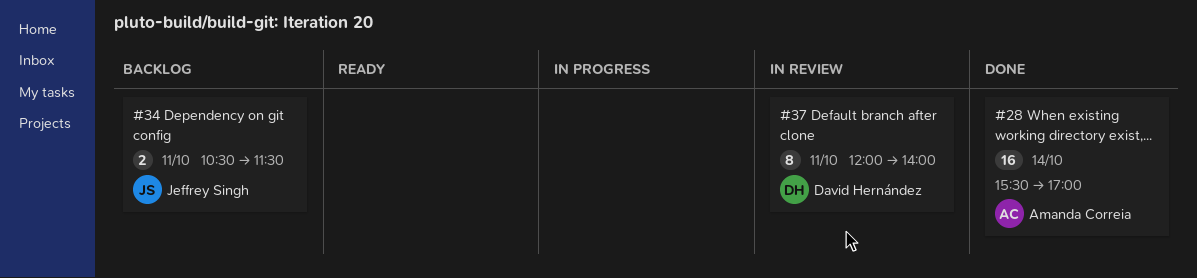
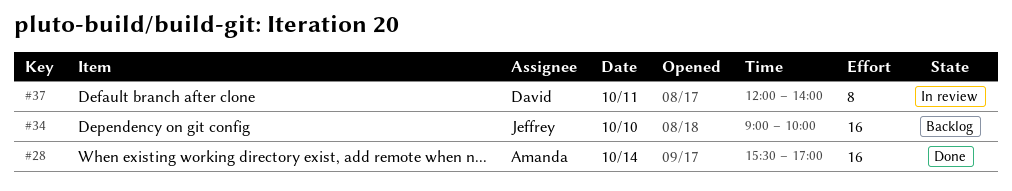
#34, estimate: 2 -> 16
#34, day: Oct 11 -> Oct 10
#34, begins: 10:30 -> 09:00
#34, ends: 11:30 -> 10:00

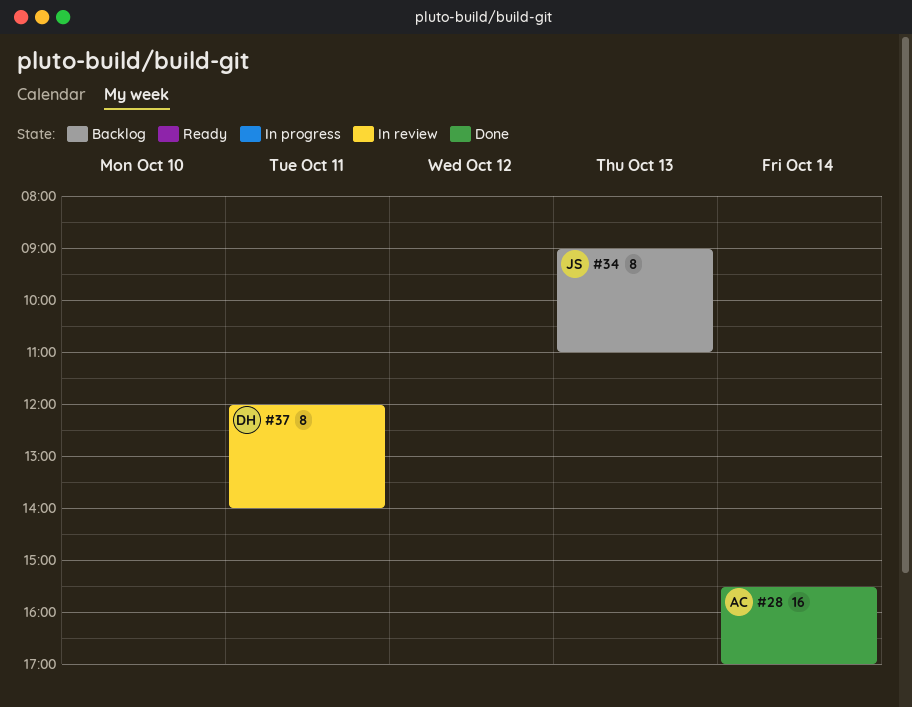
#34, estimate: 16 -> 8
#34, day: Oct 10 -> Oct 13
#34, ends: 10:00 -> 11:00

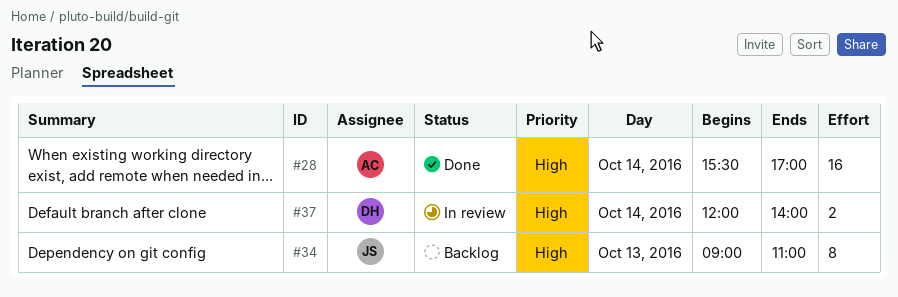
#37, estimate: 8 -> 2
#37, day: Oct 11 -> Oct 14

